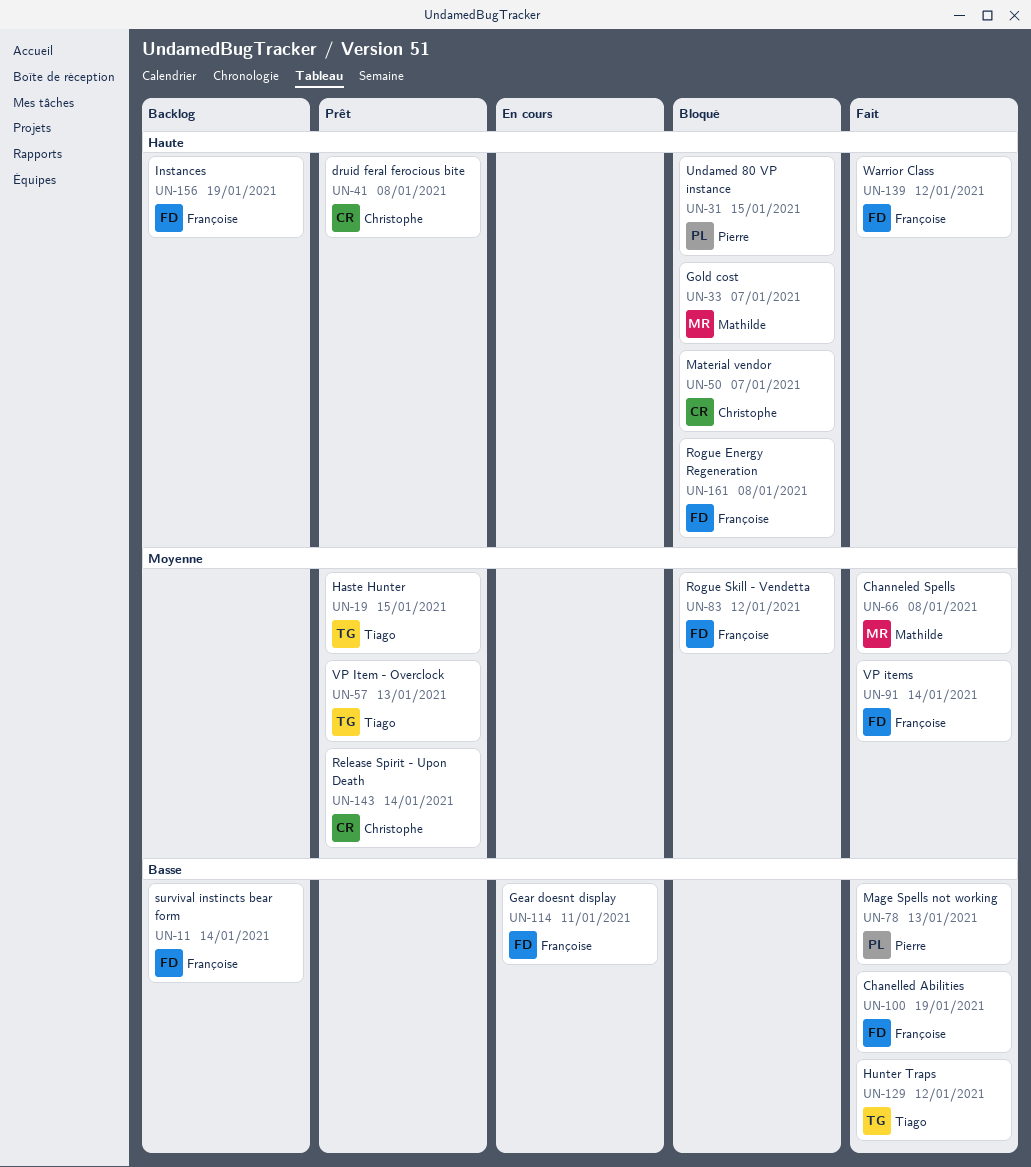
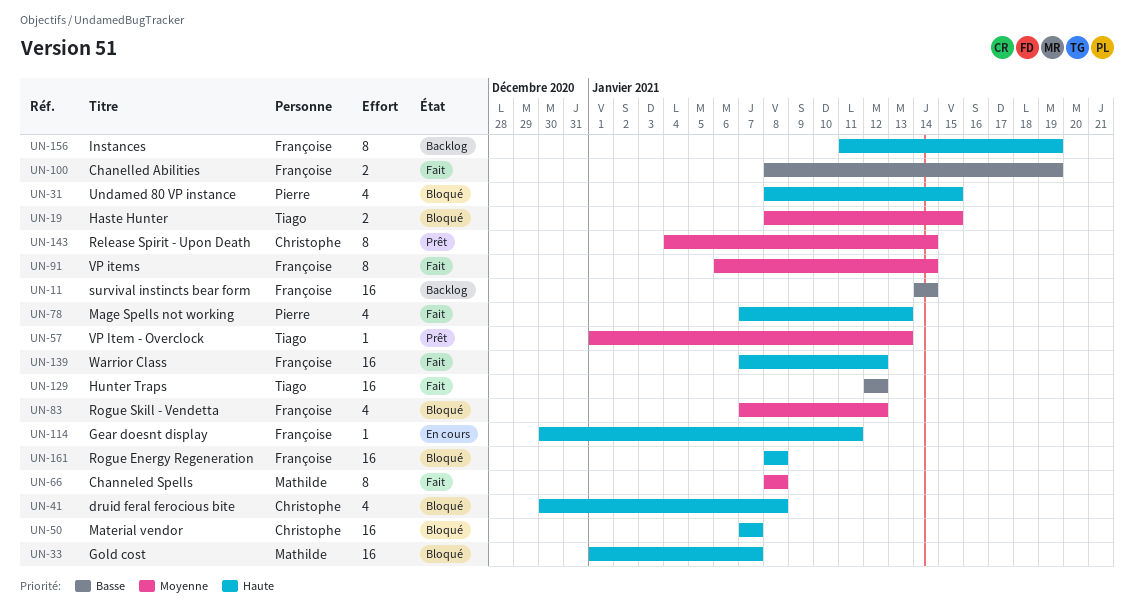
UN-19, status: Prêt -> Bloqué
UN-41, status: Prêt -> Bloqué
UN-78, priority: Basse -> Haute
UN-114, priority: Basse -> Haute

